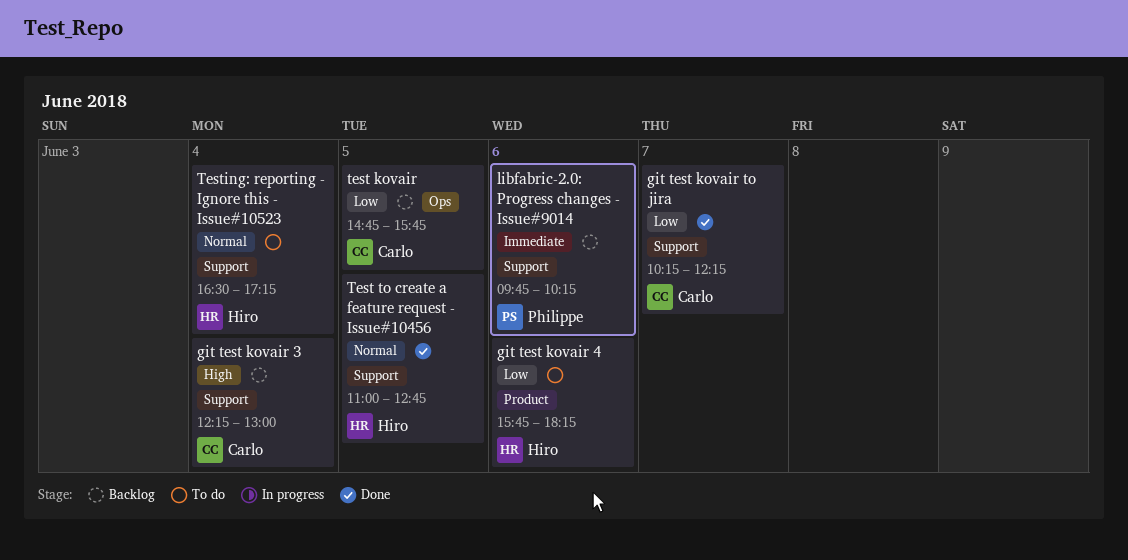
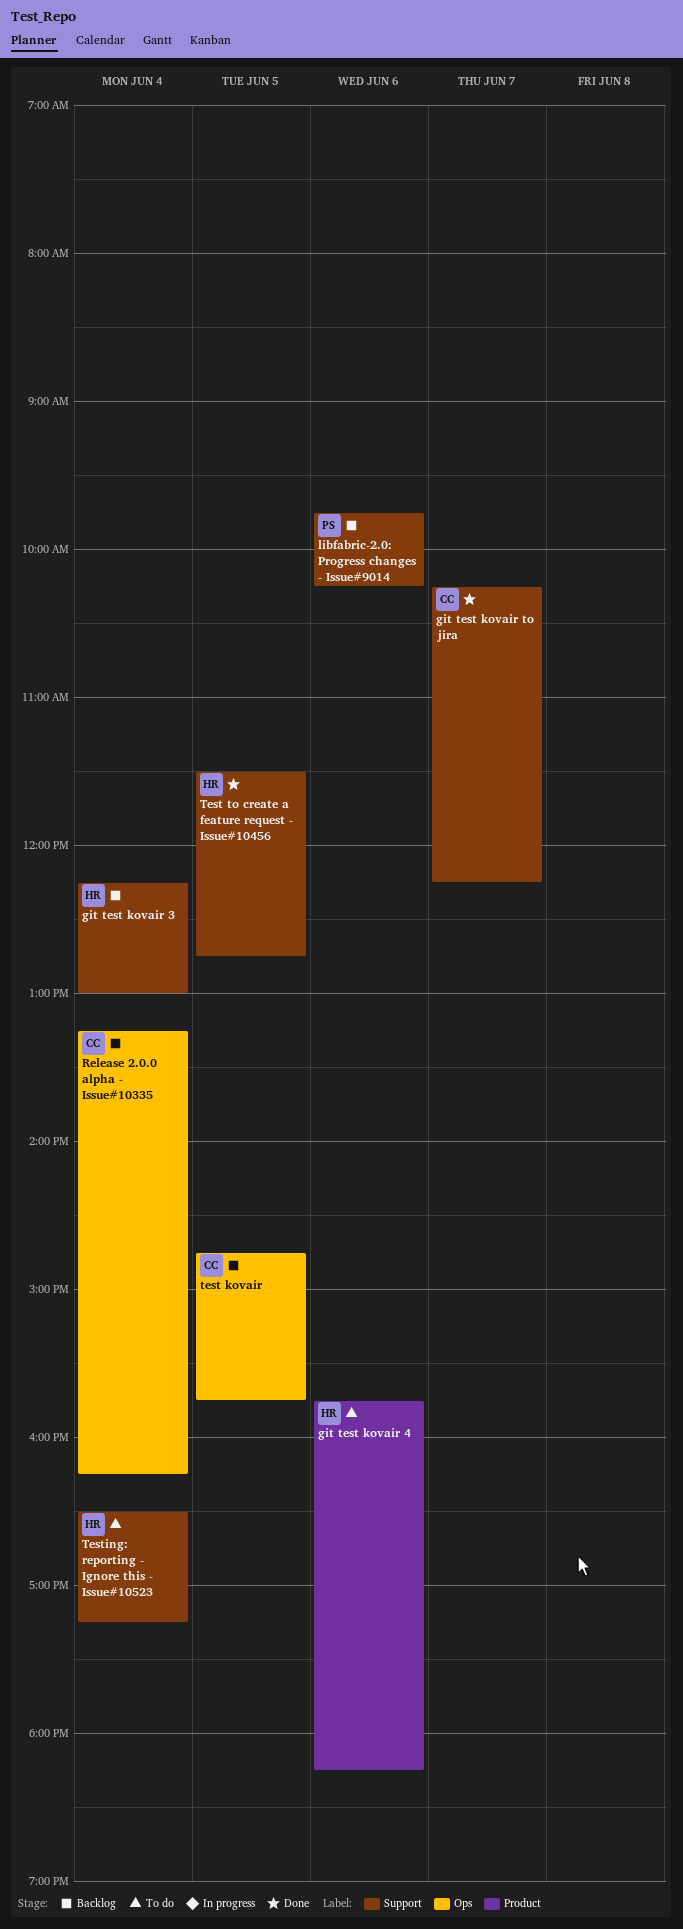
git test kovair 3, owner: Carlo -> Hiro
Release 2.0.0 alpha - Issue#10335: none -> present
Test to create a feature request - Issue#10456, begins: 11:00 -> 11:30

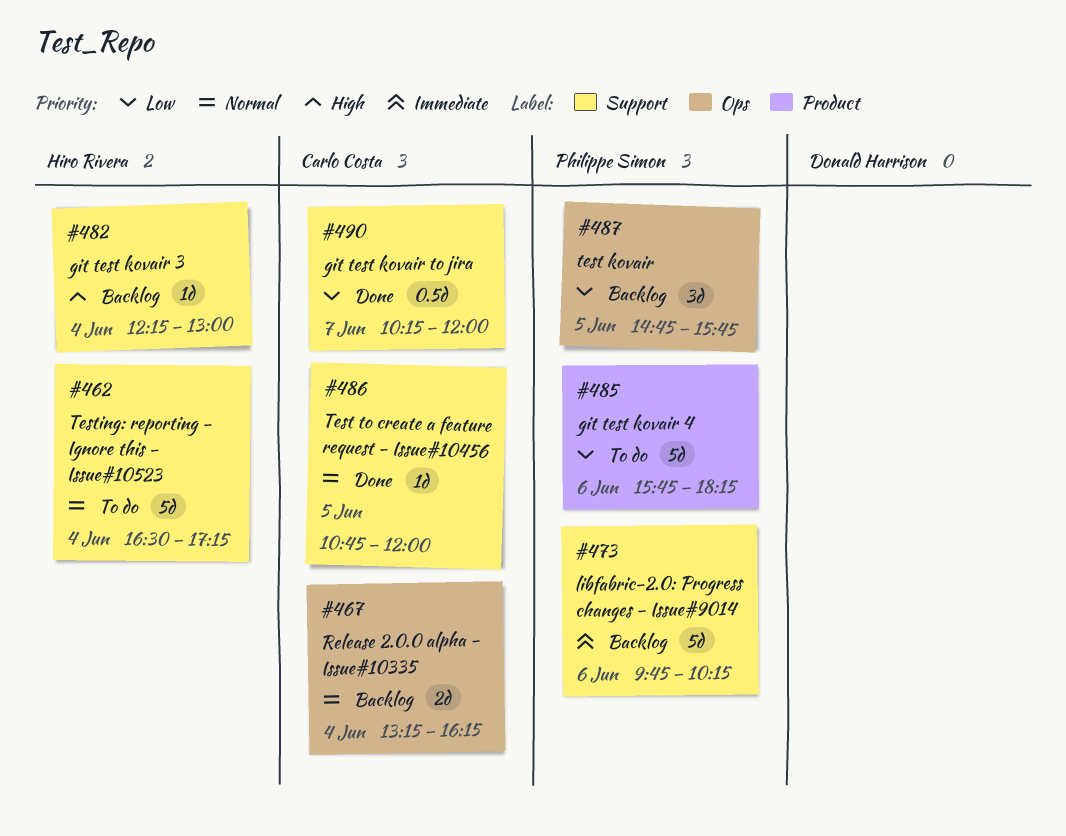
git test kovair 4, owner: Hiro Rivera -> Philippe Simon
git test kovair to jira, ends: 12:15 -> 12:00
test kovair, owner: Carlo Costa -> Philippe Simon
Test to create a feature request - Issue#10456, owner: Hiro Rivera -> Carlo Costa
Test to create a feature request - Issue#10456, begins: 11:30 -> 10:45
Test to create a feature request - Issue#10456, ends: 12:45 -> 12:00

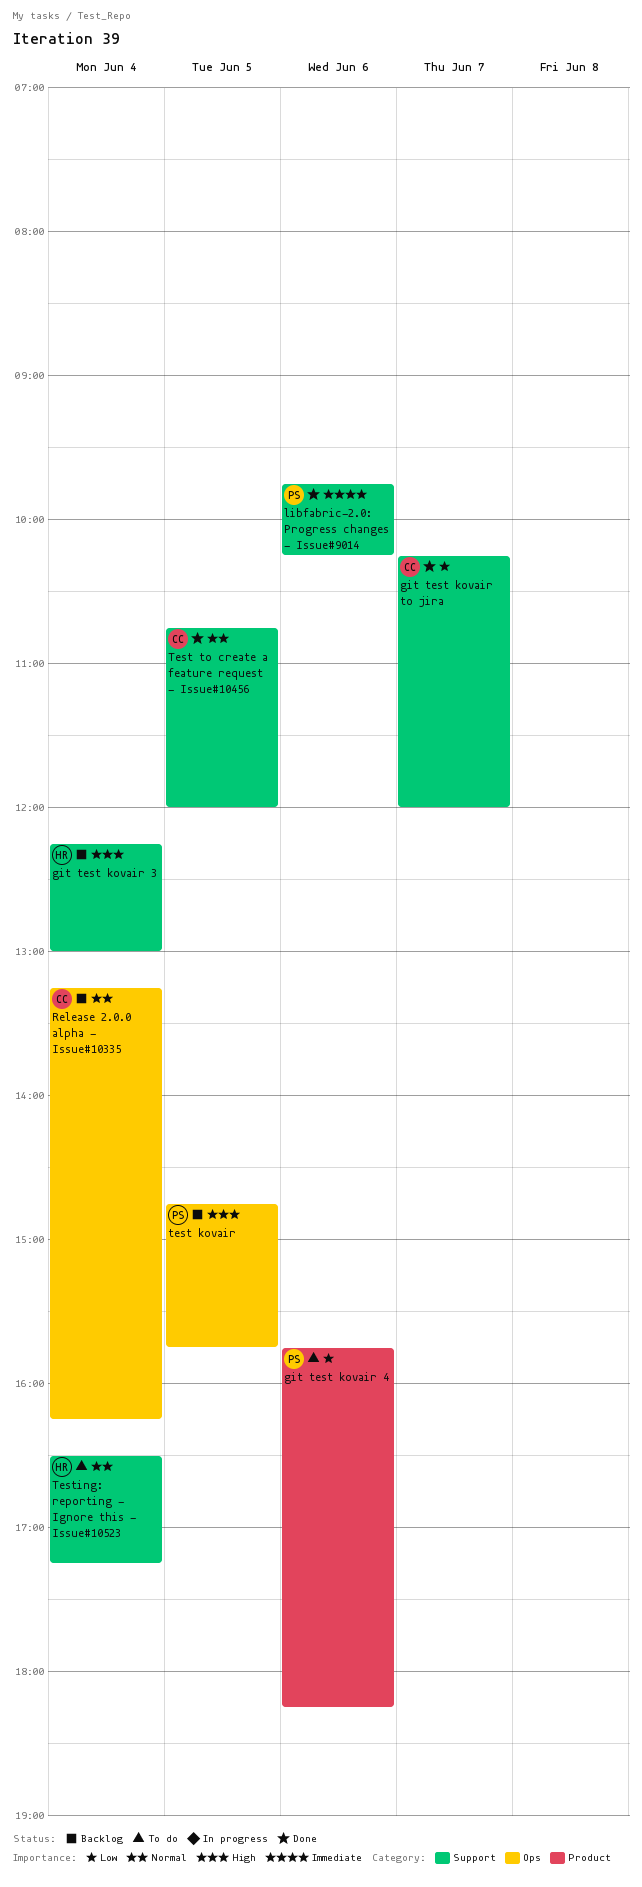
libfabric-2.0: Progress changes - Issue#9014, status: Backlog -> Done
test kovair, priority: Low -> High

